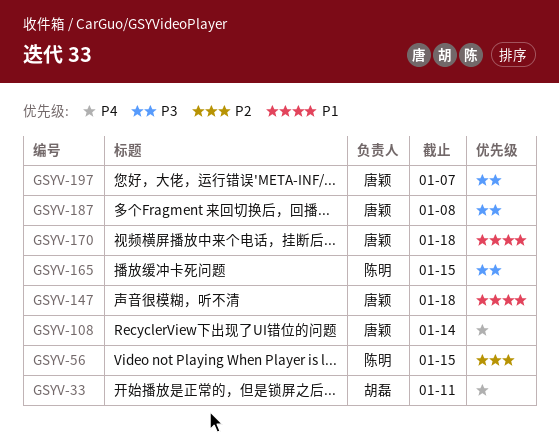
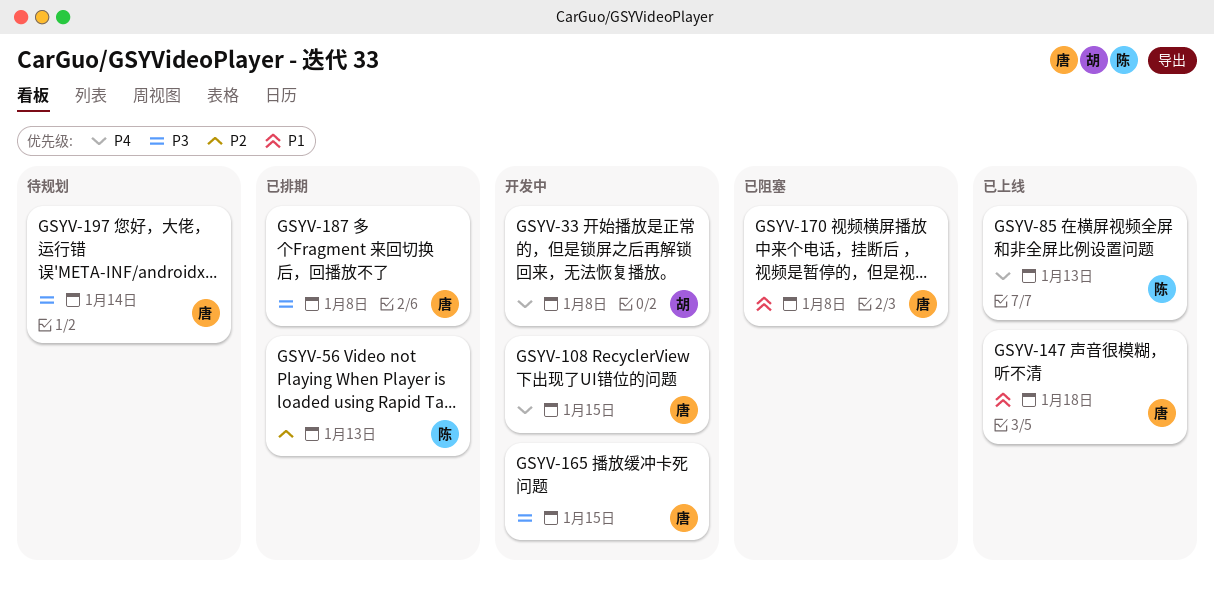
GSYV-33, due: Jan 11 -> Jan 8
GSYV-56, due: Jan 15 -> Jan 13
GSYV-85: none -> present
GSYV-108, due: Jan 14 -> Jan 15
GSYV-165, owner: 陈明 -> 唐颖
GSYV-170, due: Jan 18 -> Jan 8
GSYV-197, due: Jan 7 -> Jan 14

